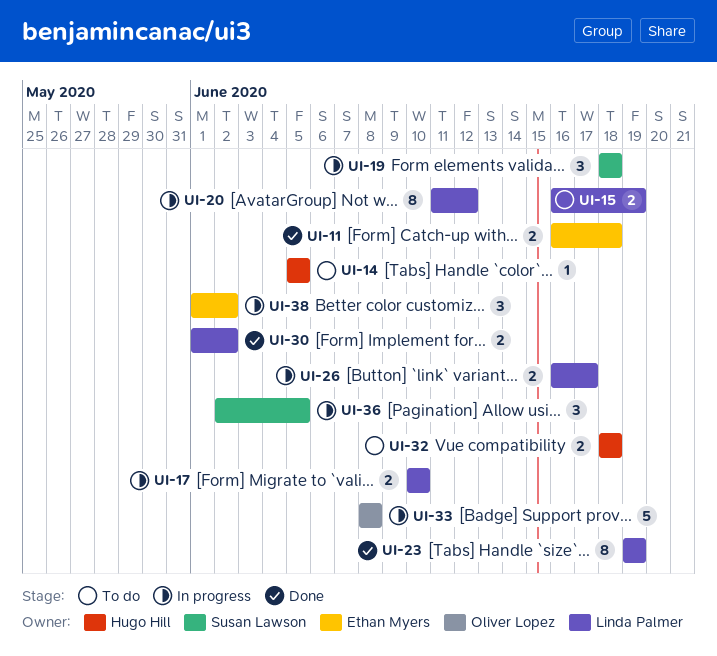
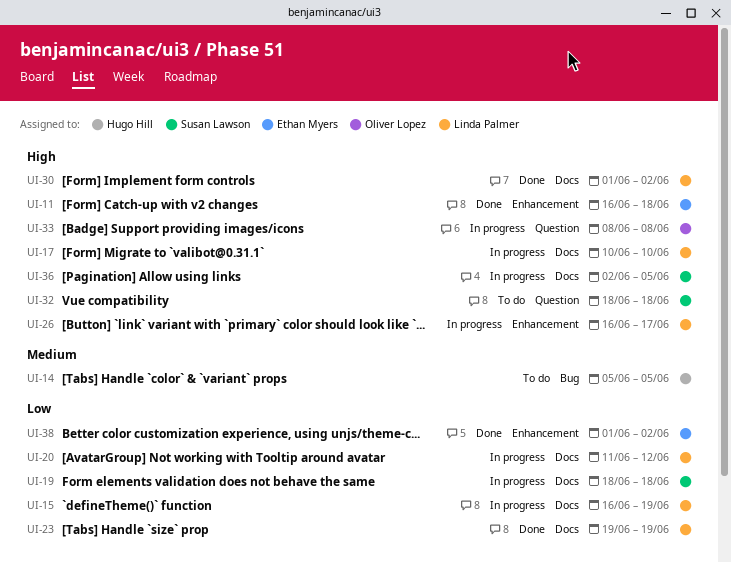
UI-15, status: To do -> In progress
UI-32, owner: Hugo Hill -> Susan Lawson
UI-38, status: In progress -> Done

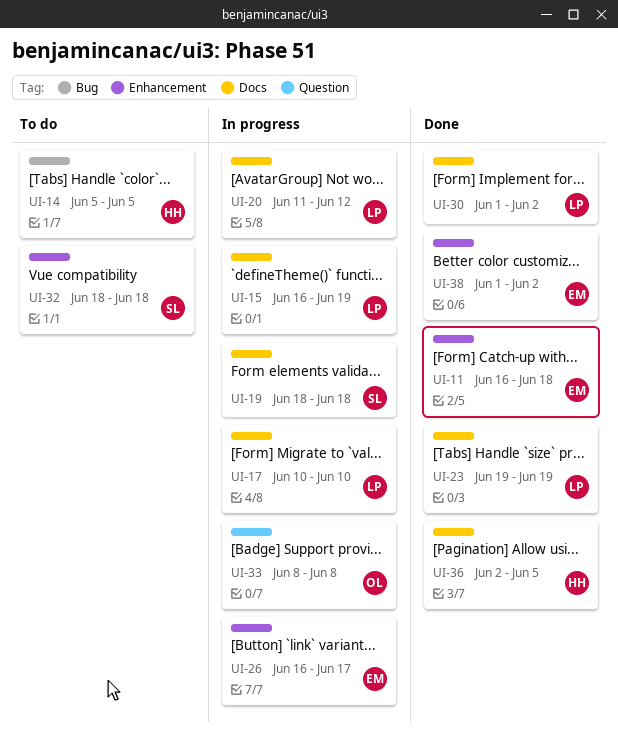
UI-26, owner: Linda Palmer -> Ethan Myers
UI-32, label: Question -> Enhancement
UI-36, status: In progress -> Done
UI-36, owner: Susan Lawson -> Hugo Hill

